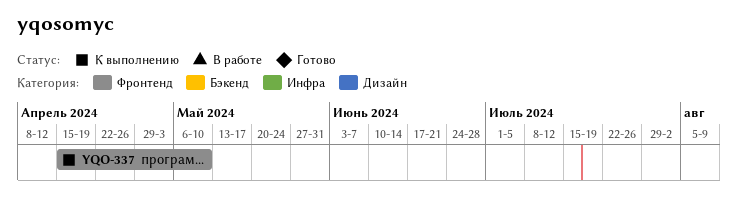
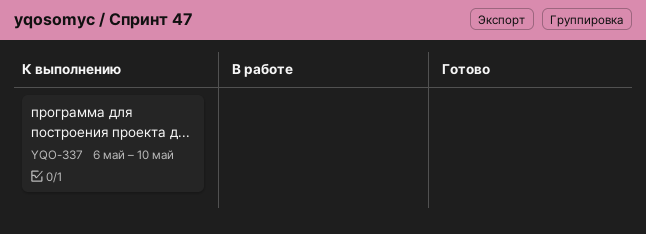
YQO-337, start: Apr 15 -> May 6

